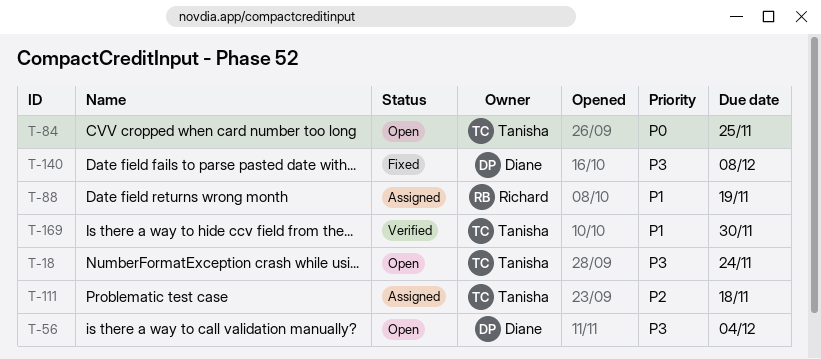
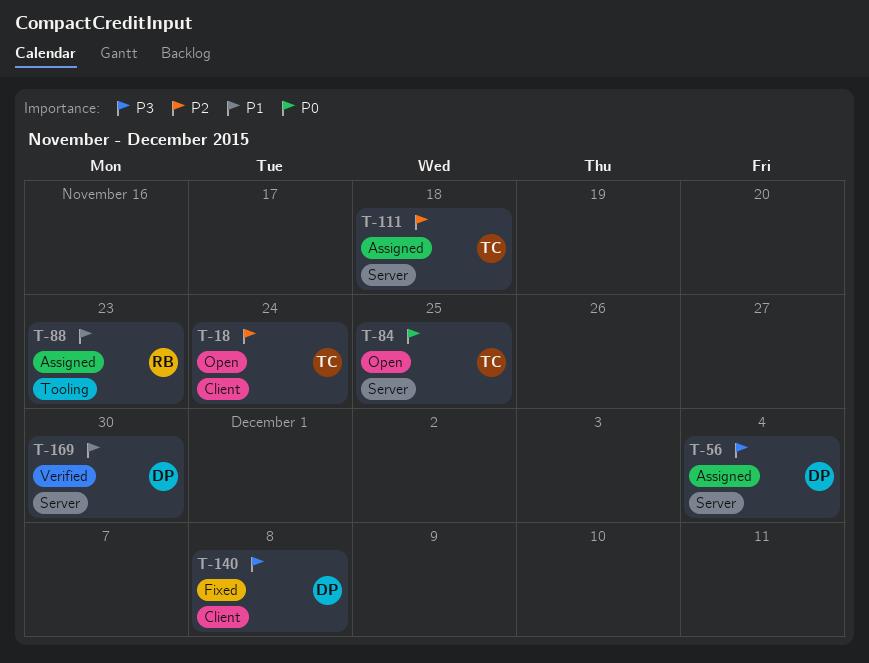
T-18, priority: P3 -> P2
T-56, status: Open -> Assigned
T-88, due: Nov 19 -> Nov 23
T-169, owner: Tanisha -> Diane

